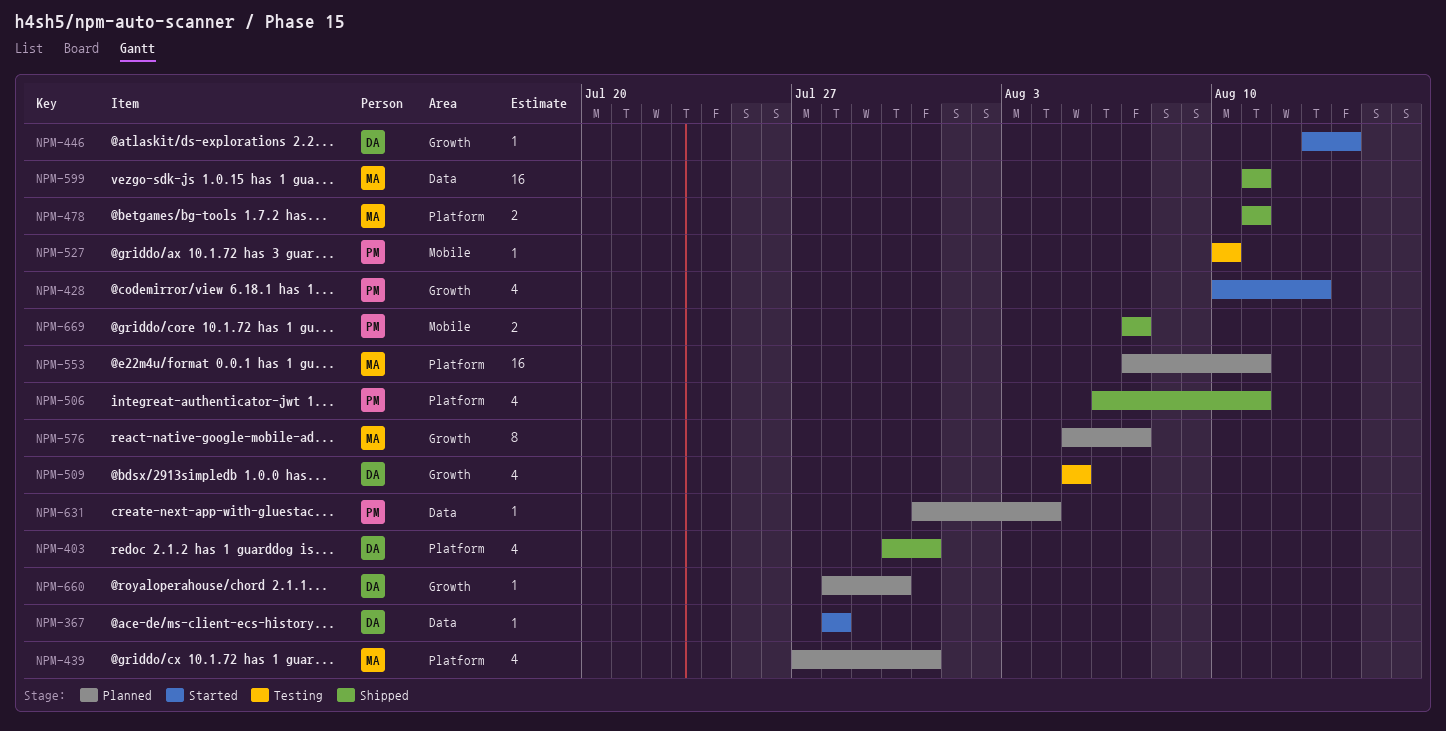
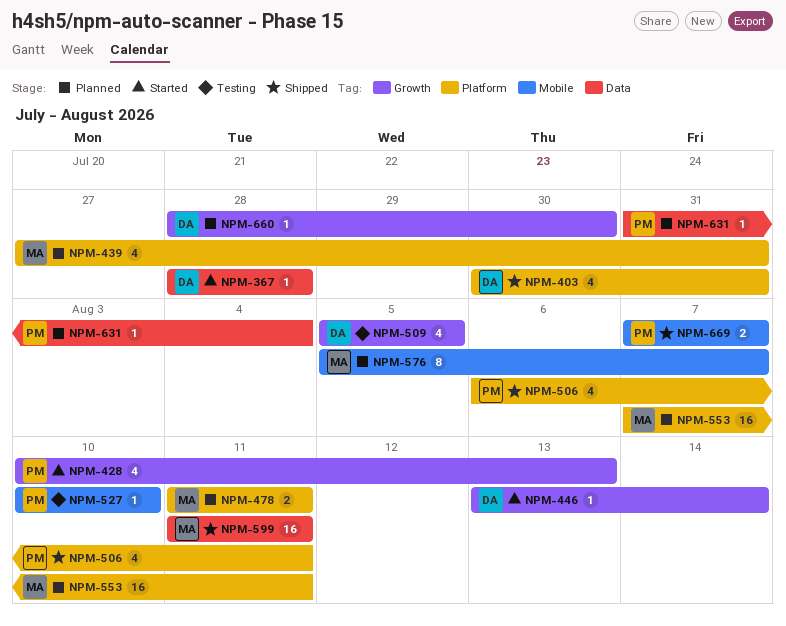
NPM-478, status: Shipped -> Planned
NPM-576, label: Growth -> Mobile

